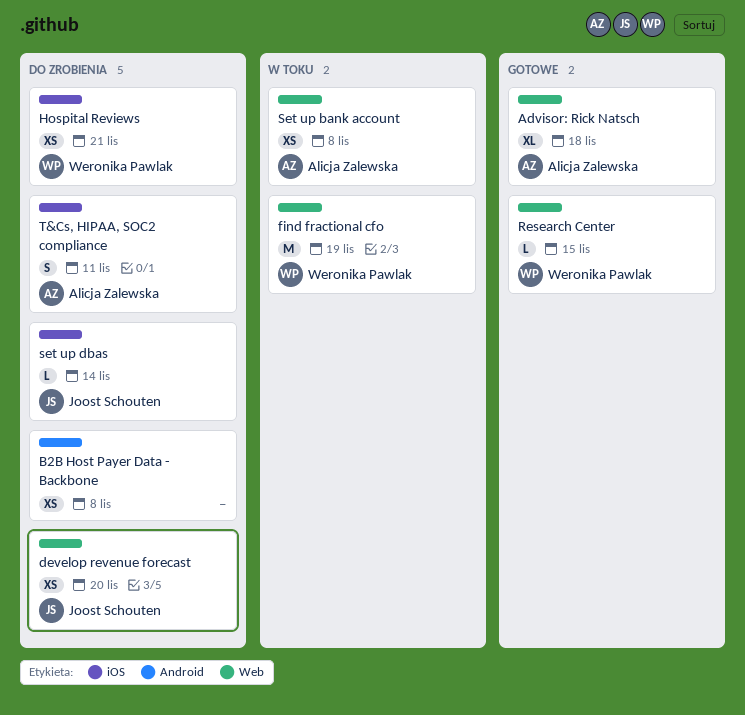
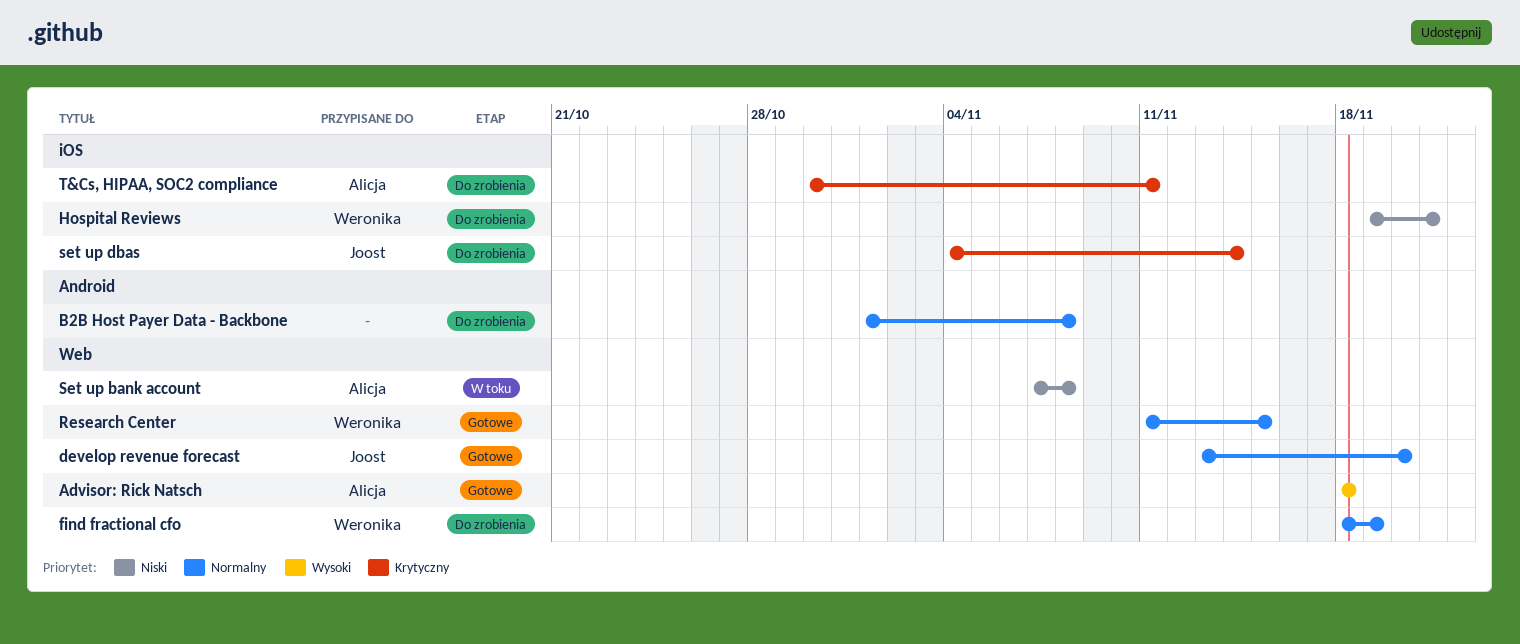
develop revenue forecast, status: Do zrobienia -> Gotowe
find fractional cfo, status: W toku -> Do zrobienia

